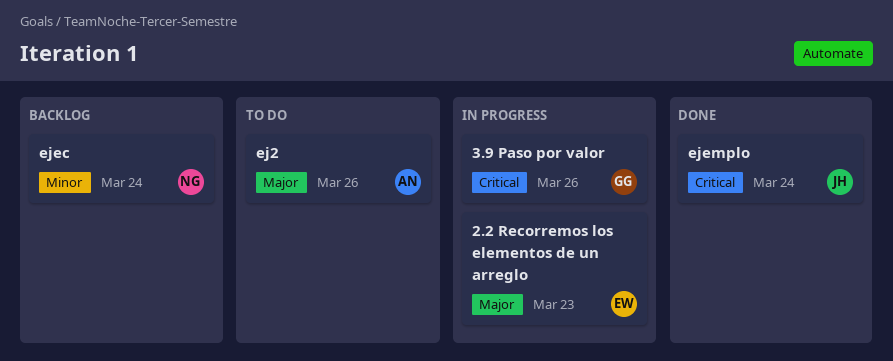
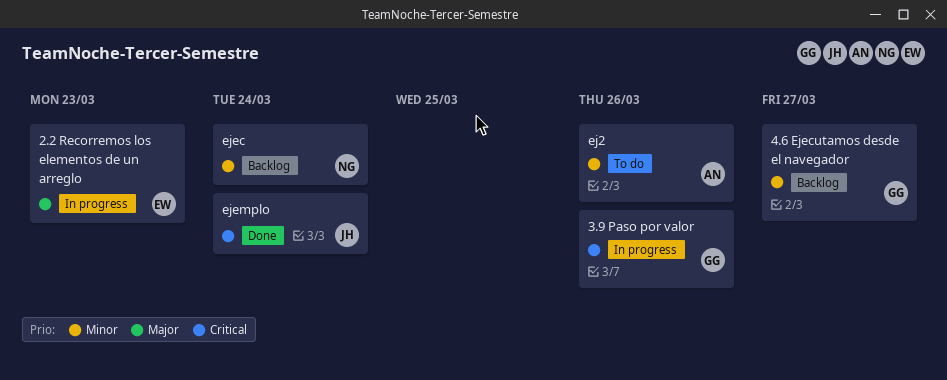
4.6 Ejecutamos desde el navegador: none -> present
ej2, priority: Major -> Minor

